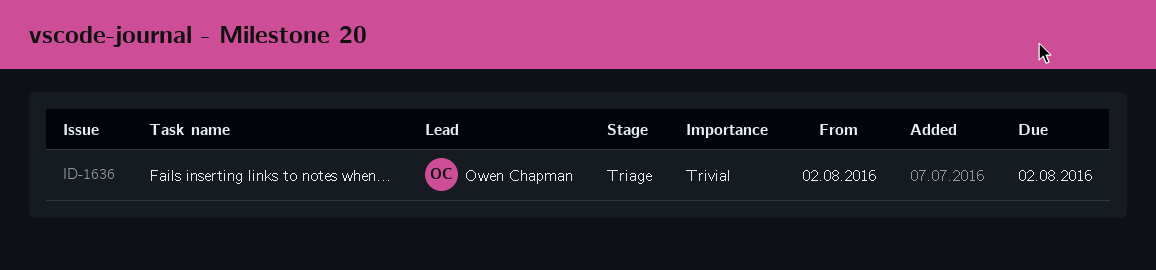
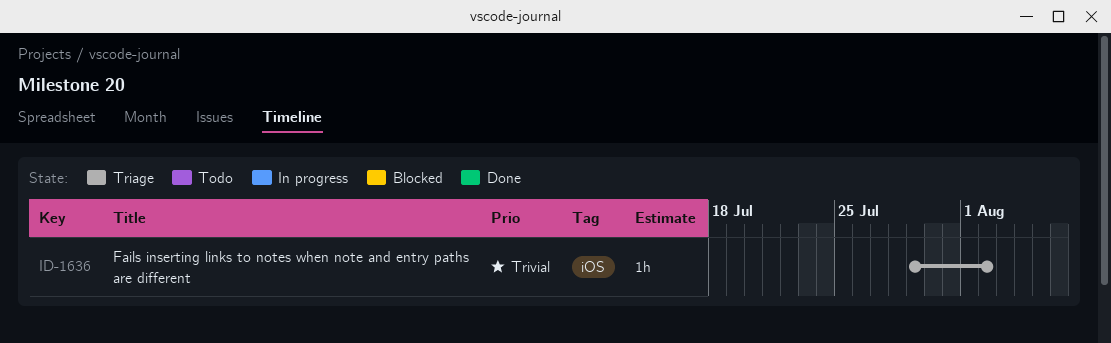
ID-1636, start: Aug 2 -> Jul 29

